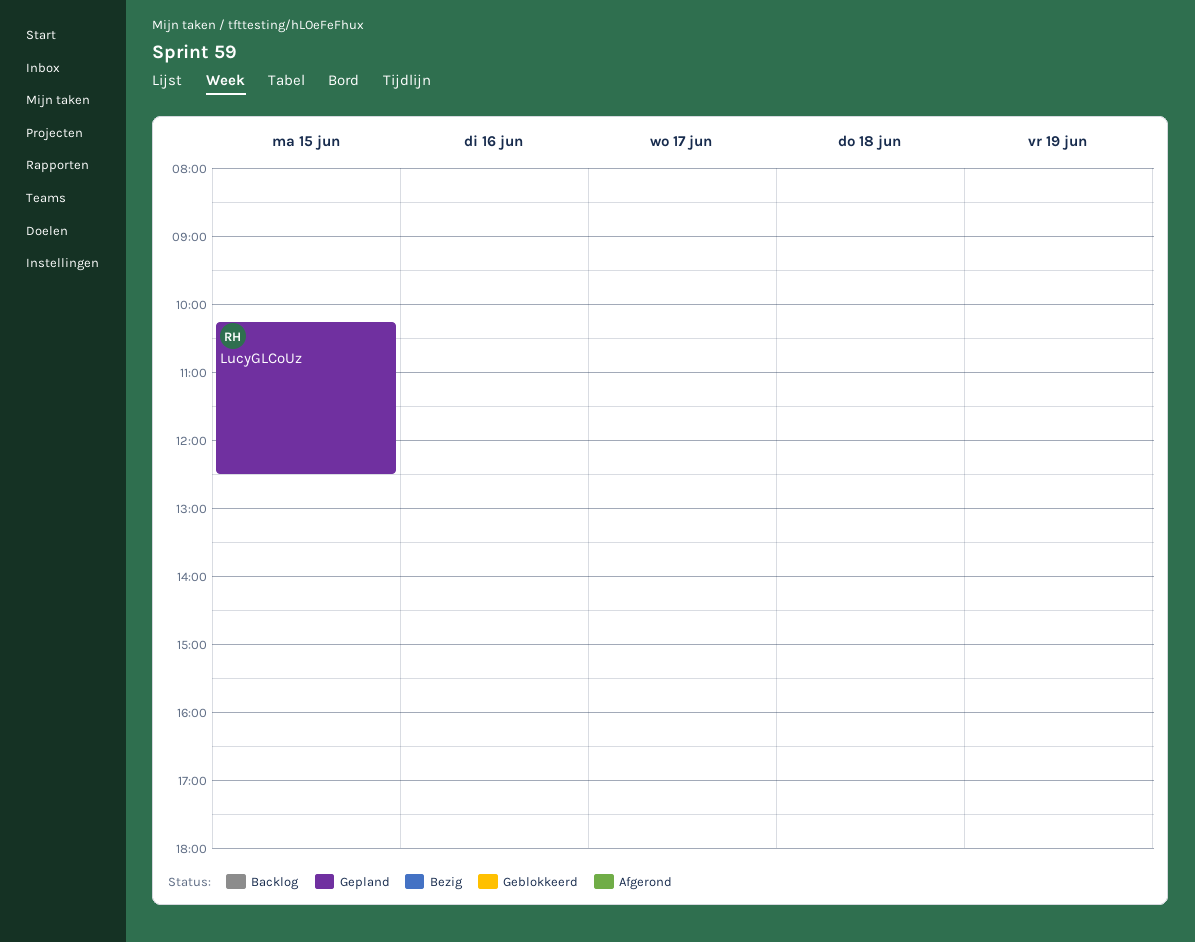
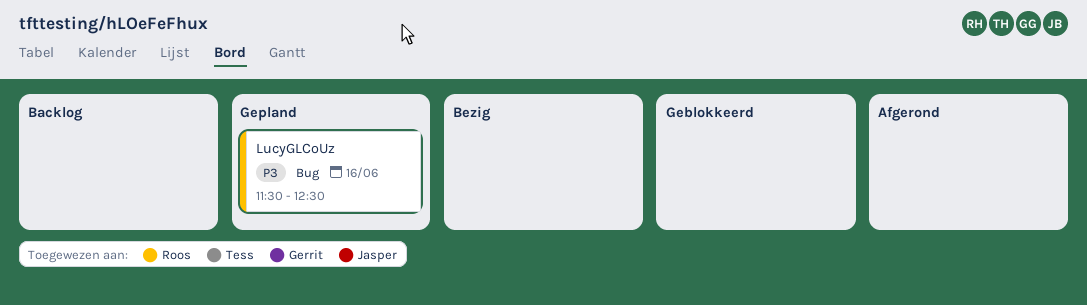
LucyGLCoUz, day: Jun 15 -> Jun 16
LucyGLCoUz, begins: 10:15 -> 11:30

